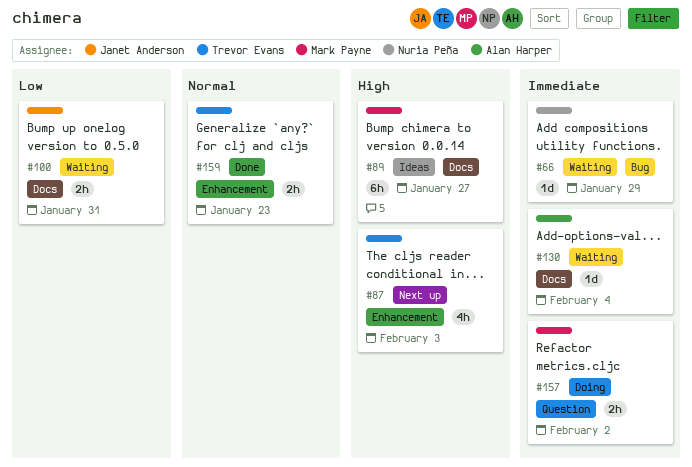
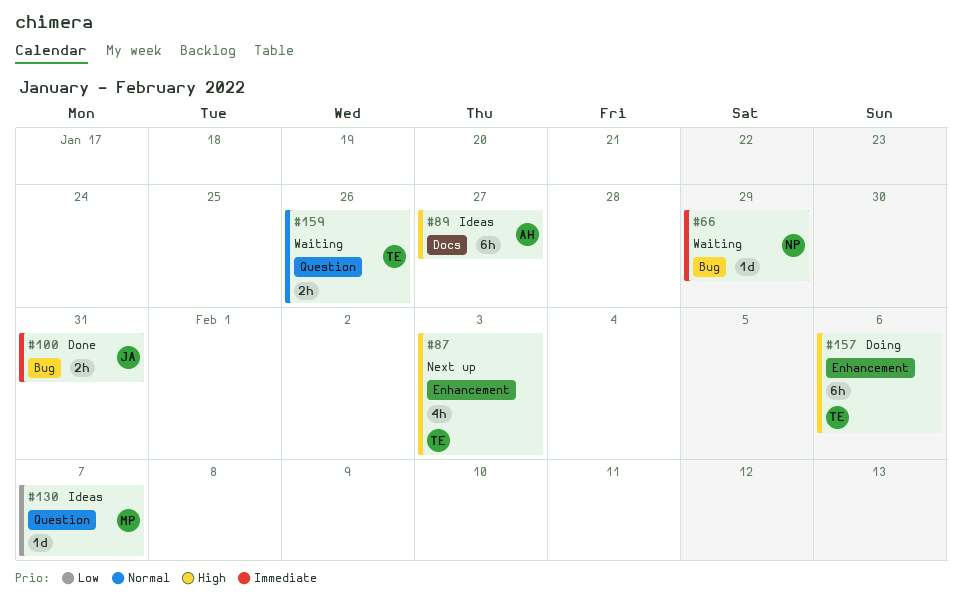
#89, owner: Mark Payne -> Alan Harper
#100, status: Waiting -> Done
#100, priority: Low -> Immediate
#100, label: Docs -> Bug
#130, status: Waiting -> Ideas
#130, owner: Alan Harper -> Mark Payne
#130, priority: Immediate -> Low
#130, label: Docs -> Question
#130, due: Feb 4 -> Feb 7
#157, owner: Mark Payne -> Trevor Evans
#157, priority: Immediate -> High
#157, label: Question -> Enhancement
#157, estimate: 2h -> 6h
#157, due: Feb 2 -> Feb 6
#159, status: Done -> Waiting
#159, label: Enhancement -> Question
#159, due: Jan 23 -> Jan 26

